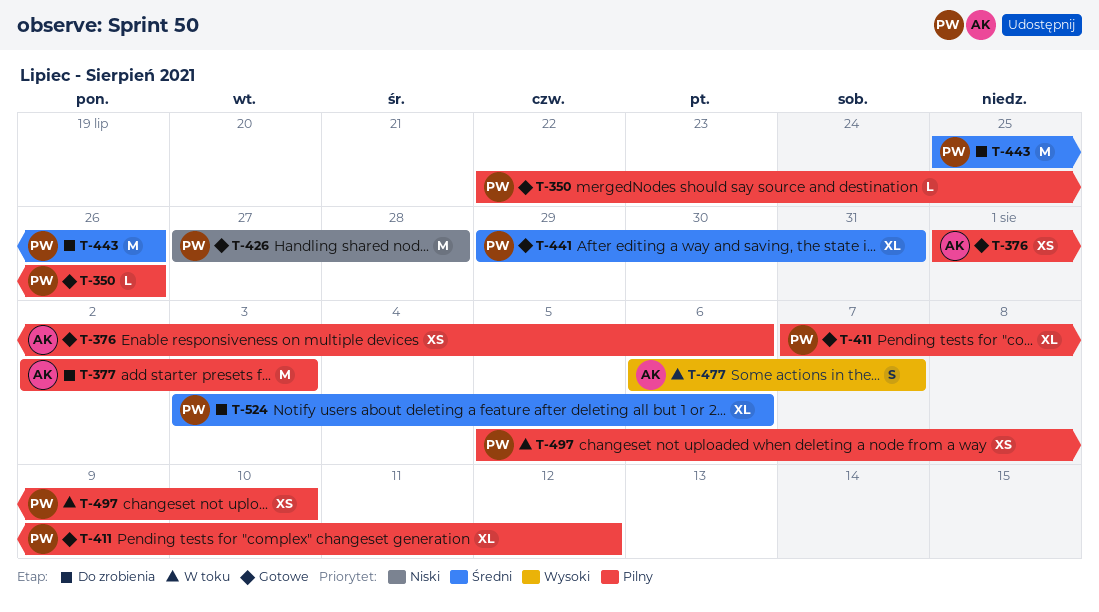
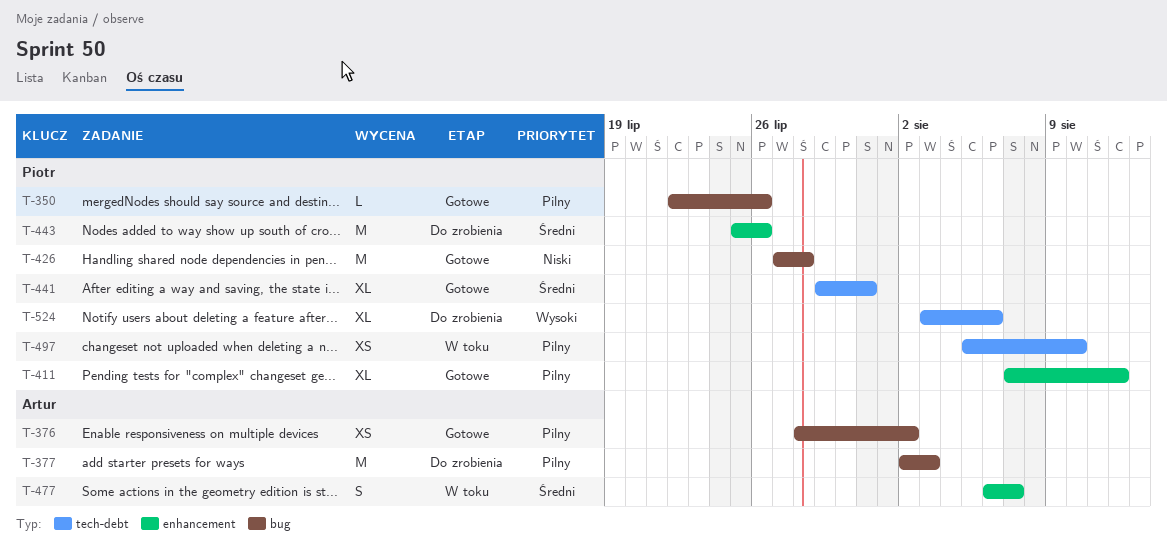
T-376, start: Aug 1 -> Jul 28
T-376, due: Aug 6 -> Aug 2
T-477, priority: Wysoki -> Średni
T-524, priority: Średni -> Wysoki

